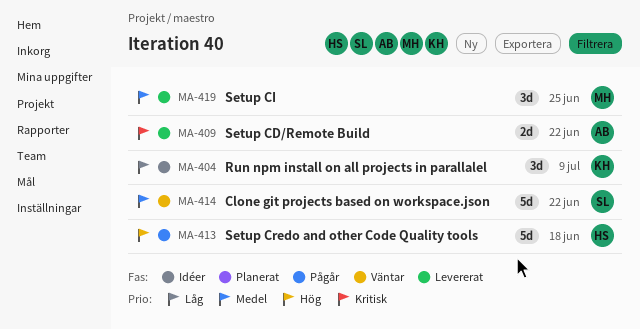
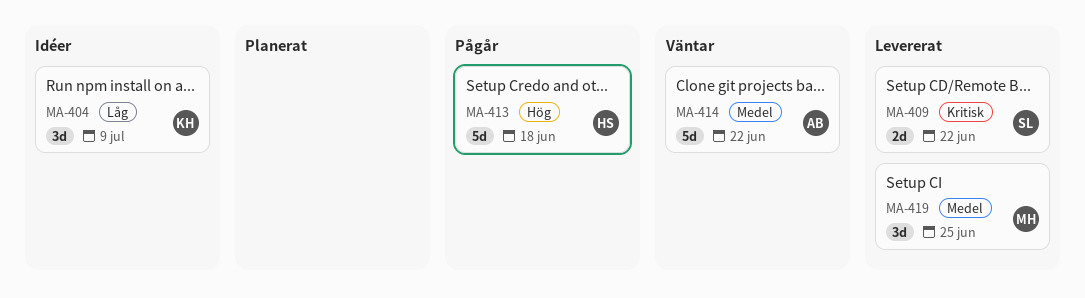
MA-409, owner: AB -> SL
MA-414, owner: SL -> AB

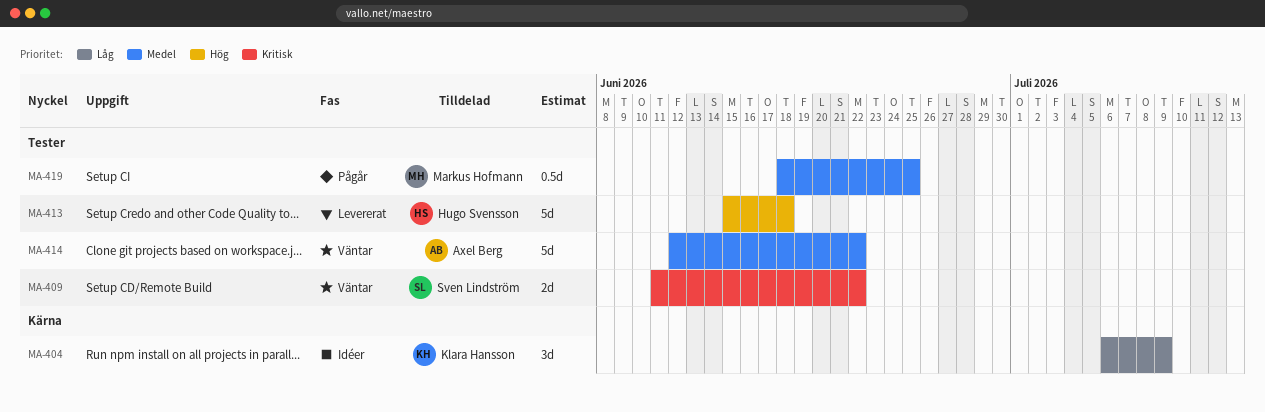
MA-409, status: Levererat -> Väntar
MA-413, status: Pågår -> Levererat
MA-419, status: Levererat -> Pågår
MA-419, estimate: 3d -> 0.5d

